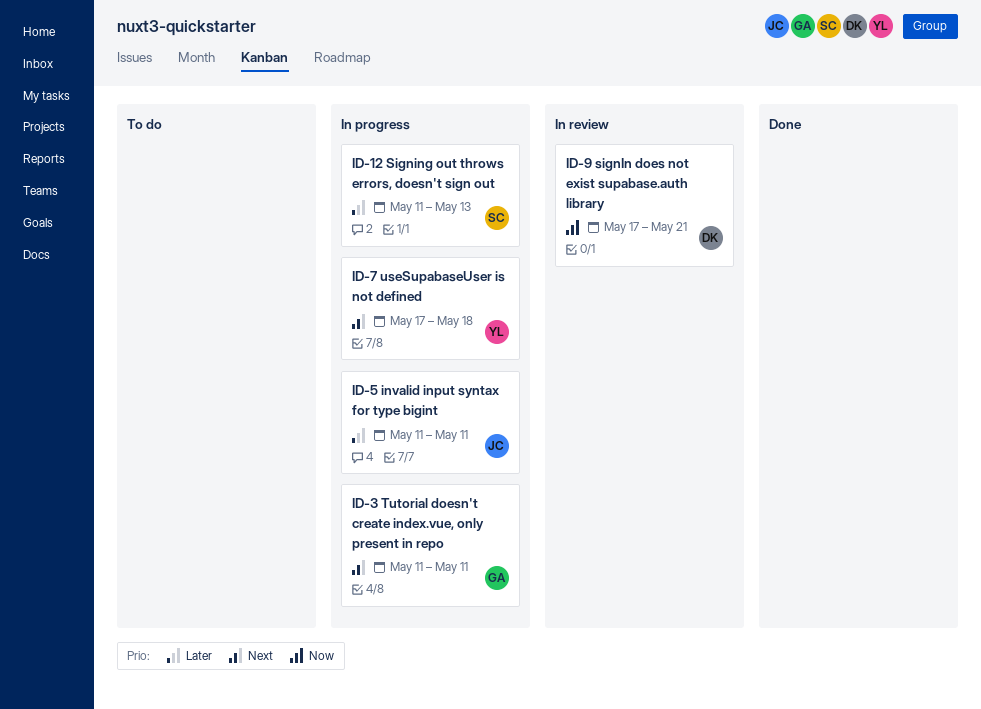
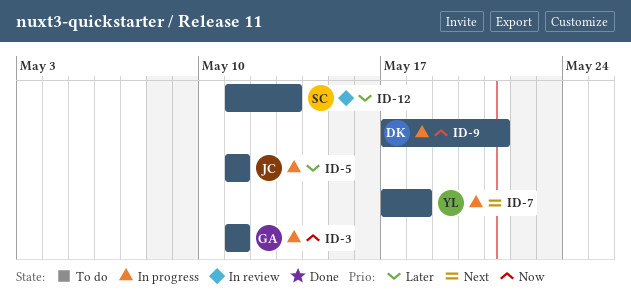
ID-3, priority: Next -> Now
ID-9, status: In review -> In progress
ID-12, status: In progress -> In review

